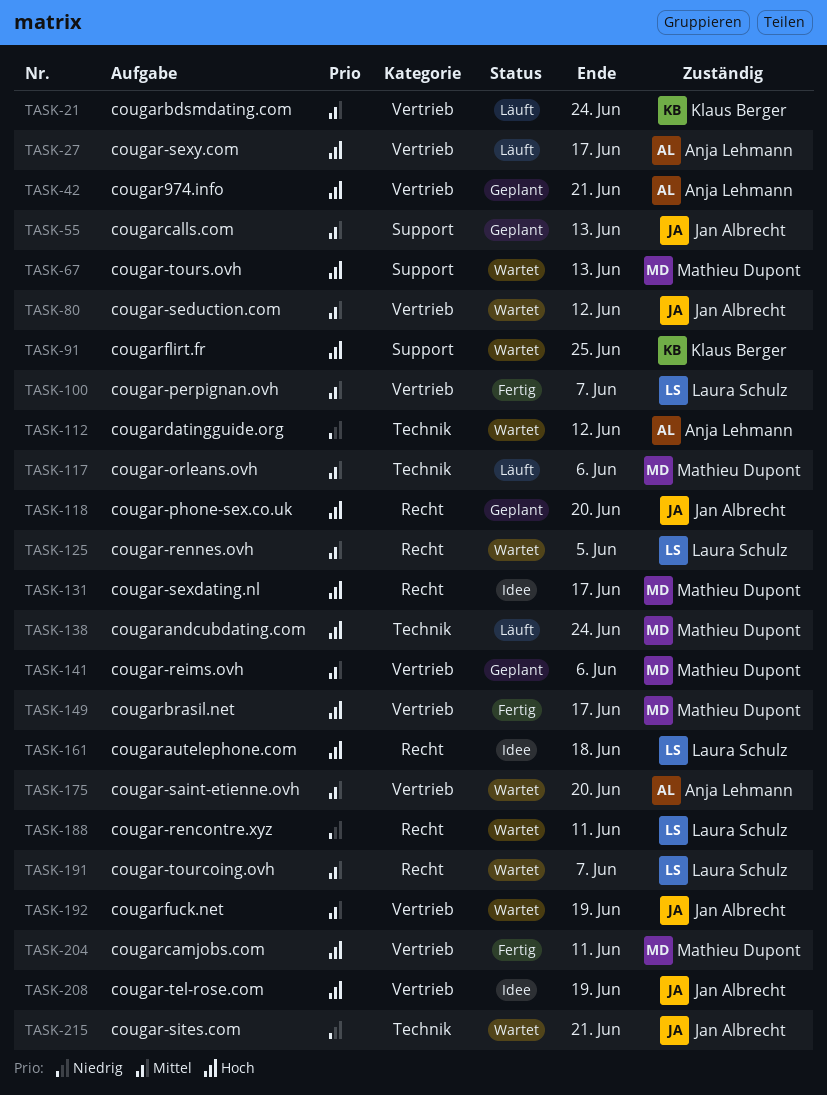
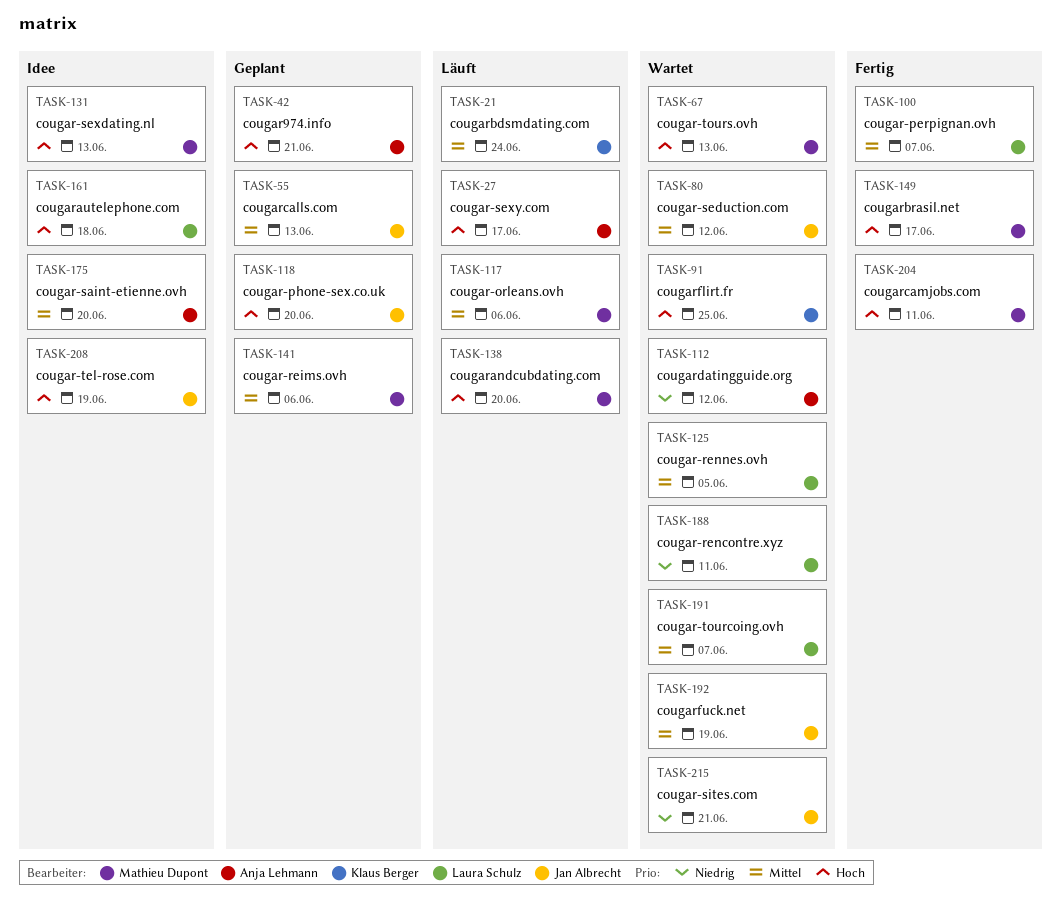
TASK-131, due: Jun 17 -> Jun 13
TASK-138, due: Jun 24 -> Jun 20
TASK-175, status: Wartet -> Idee

